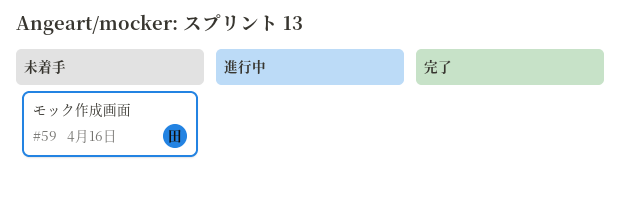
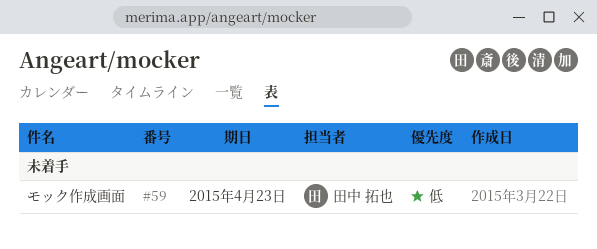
#59, due: Apr 16 -> Apr 23

